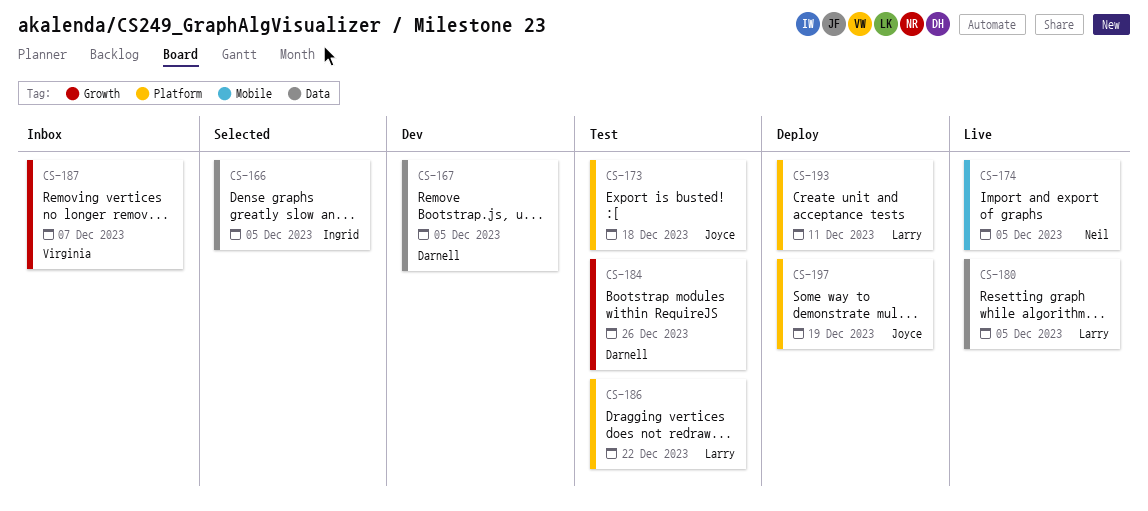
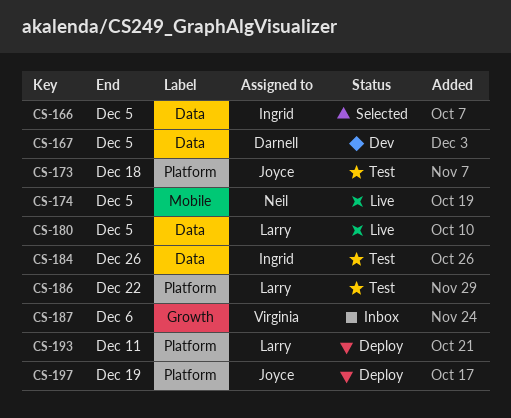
CS-184, owner: Darnell -> Ingrid
CS-184, label: Growth -> Data
CS-187, due: Dec 7 -> Dec 6

